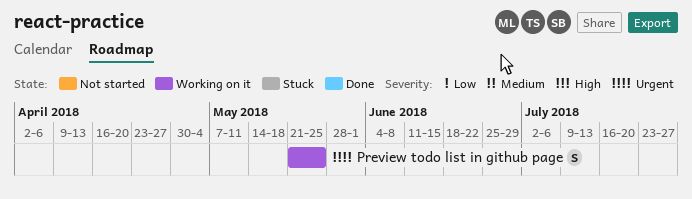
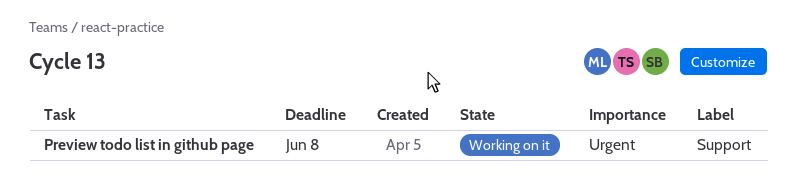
Preview todo list in github page, due: May 25 -> Jun 8

